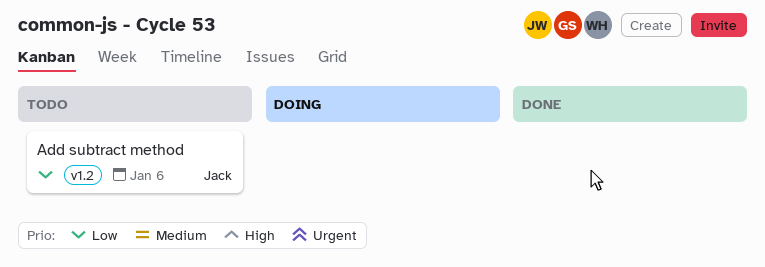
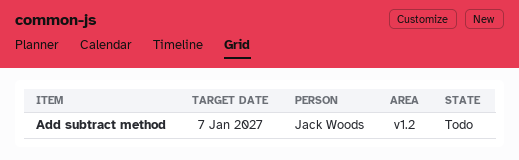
Add subtract method, due: Jan 6 -> Jan 7

